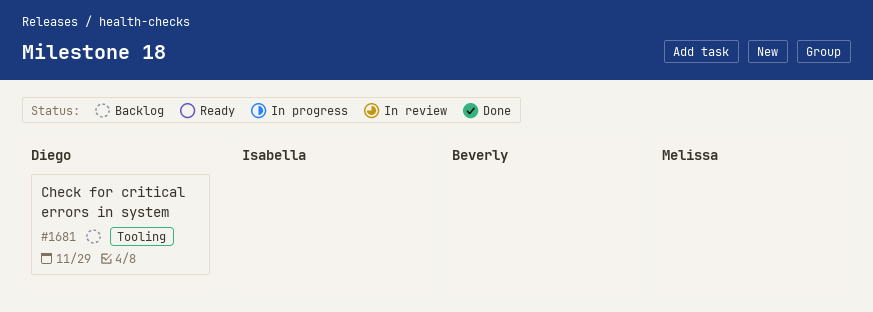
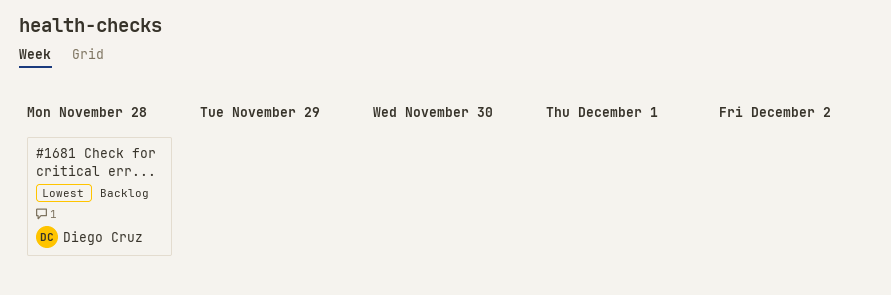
#1681, due: Nov 29 -> Nov 28

